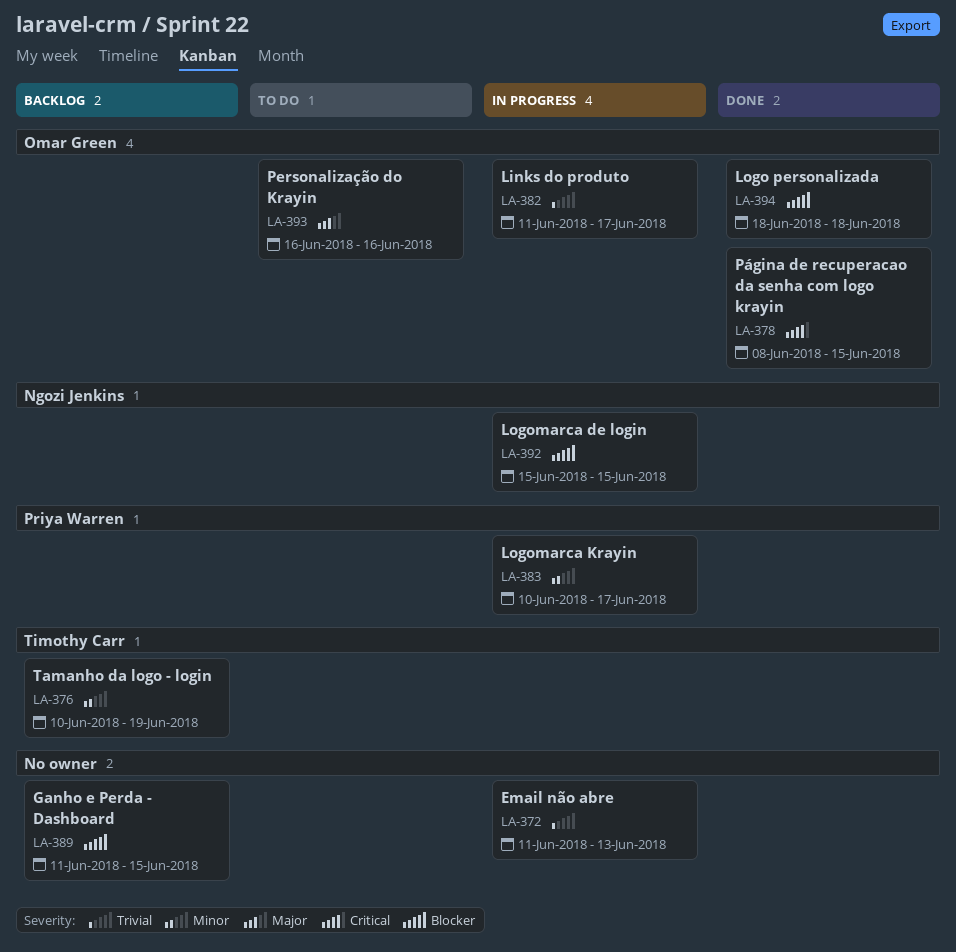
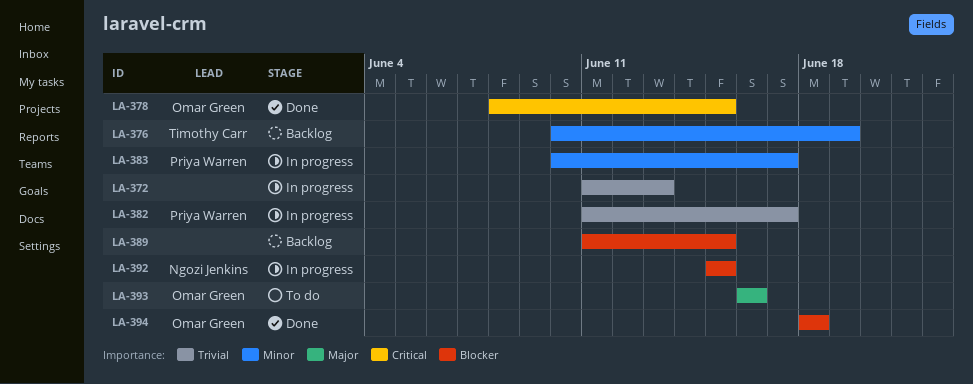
LA-382, owner: Omar Green -> Priya Warren

